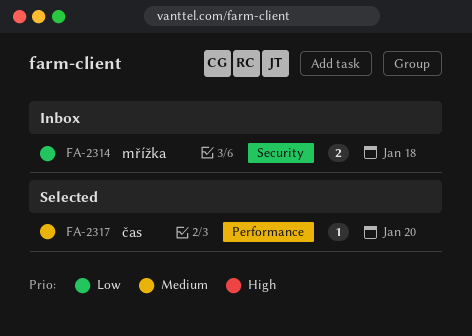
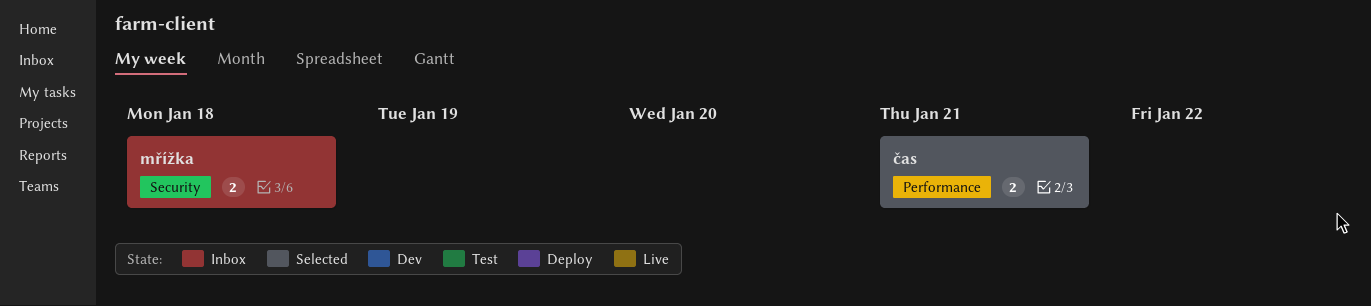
čas, estimate: 1 -> 2
čas, due: Jan 20 -> Jan 21

